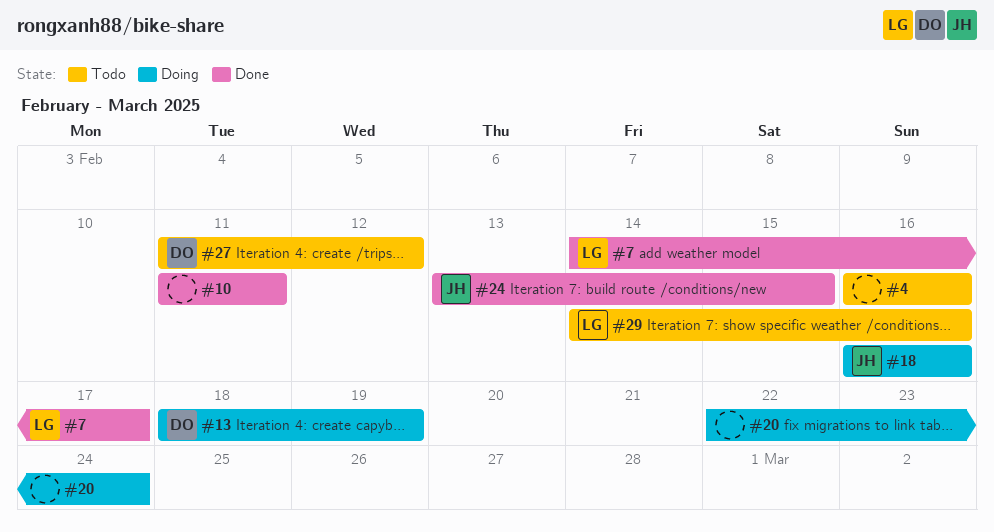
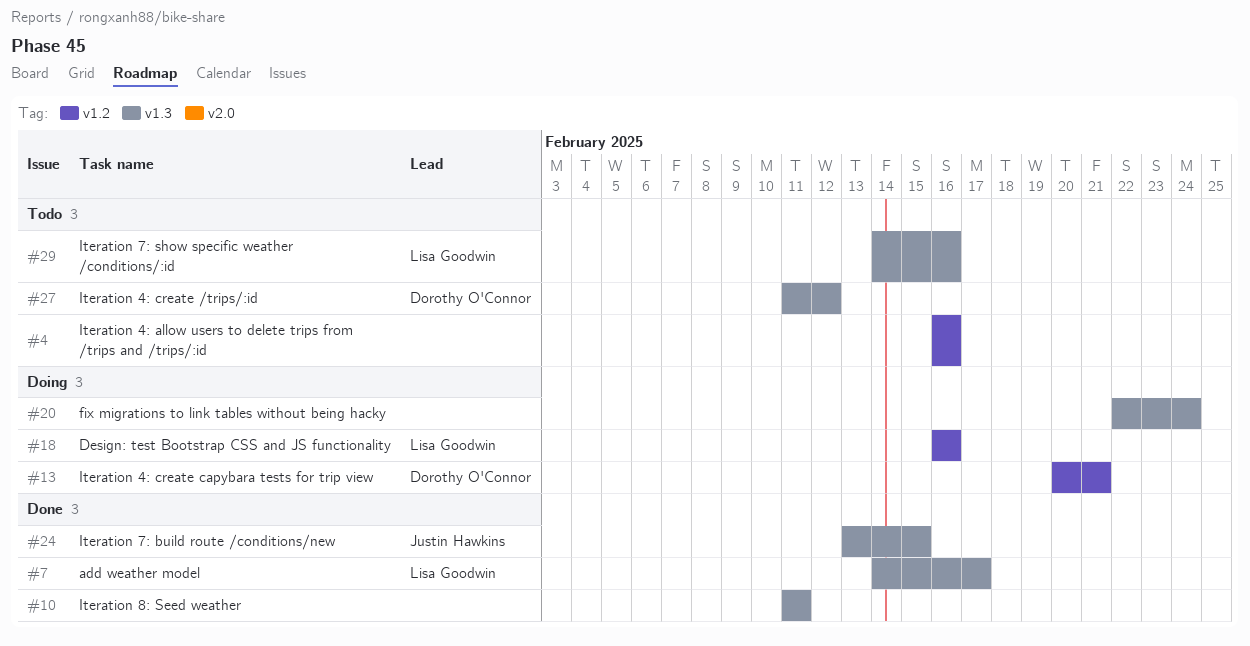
#13, start: Feb 18 -> Feb 20
#13, due: Feb 19 -> Feb 21
#18, owner: Justin Hawkins -> Lisa Goodwin

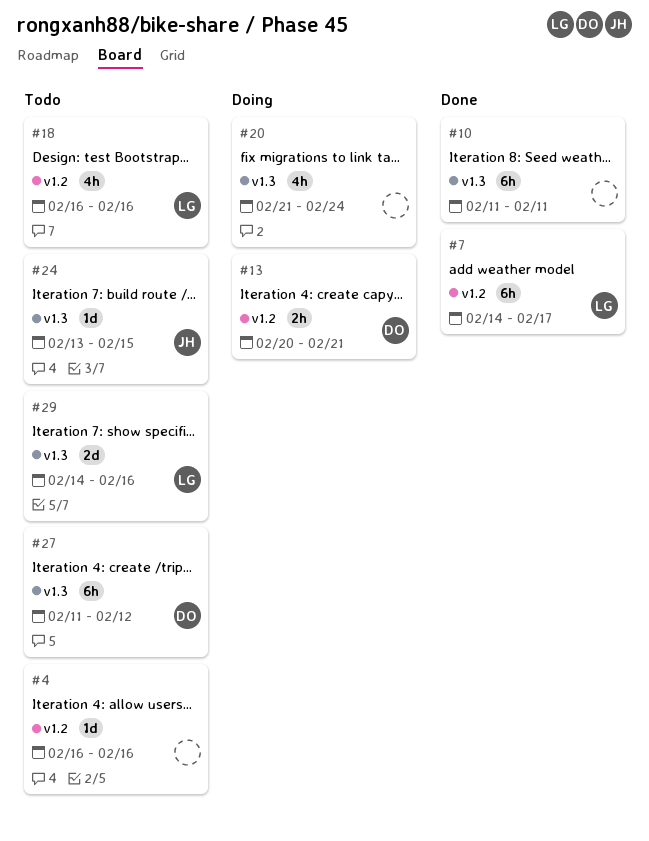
#7, label: v1.3 -> v1.2
#18, status: Doing -> Todo
#20, start: Feb 22 -> Feb 21
#24, status: Done -> Todo

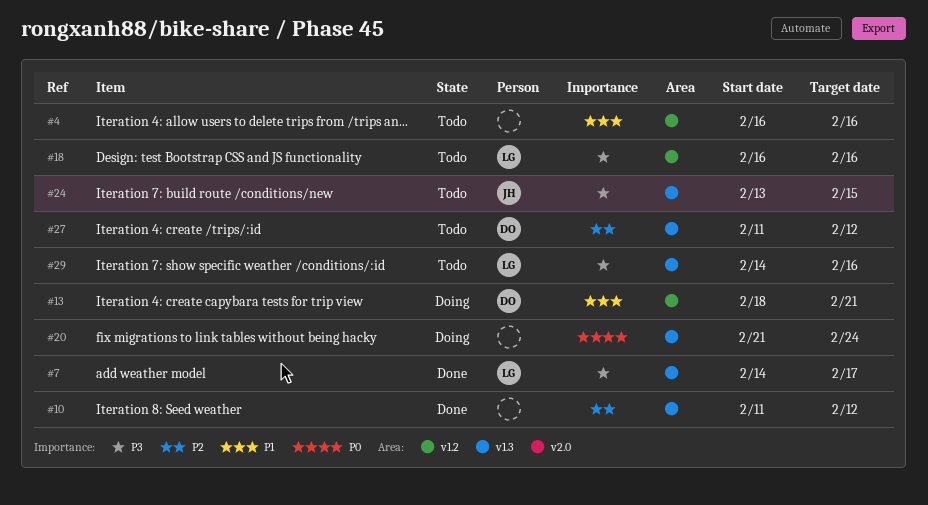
#7, label: v1.2 -> v1.3
#10, due: Feb 11 -> Feb 12
#13, start: Feb 20 -> Feb 18

